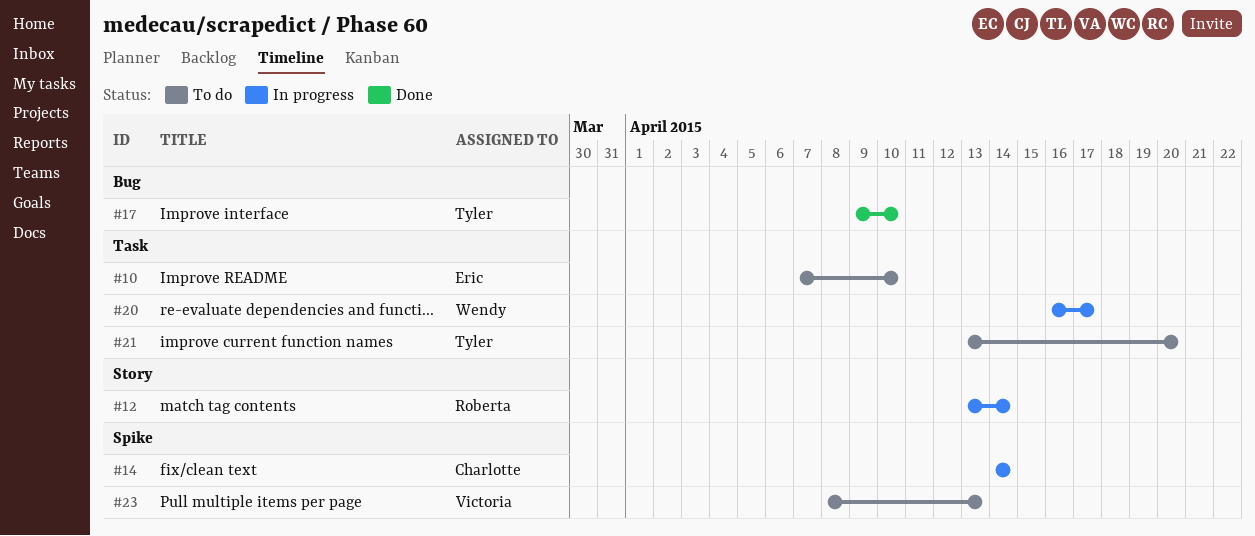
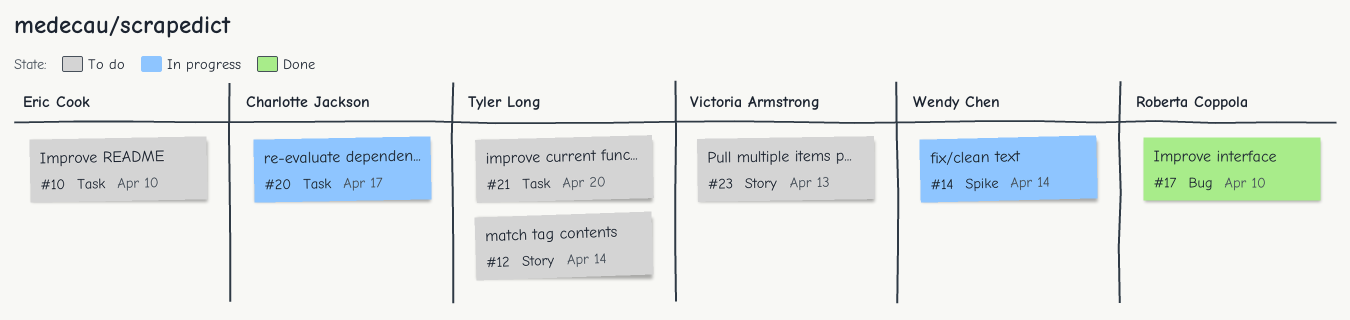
#12, status: In progress -> To do
#12, owner: Roberta Coppola -> Tyler Long
#14, owner: Charlotte Jackson -> Wendy Chen
#17, owner: Tyler Long -> Roberta Coppola
#20, owner: Wendy Chen -> Charlotte Jackson
#23, label: Spike -> Story

